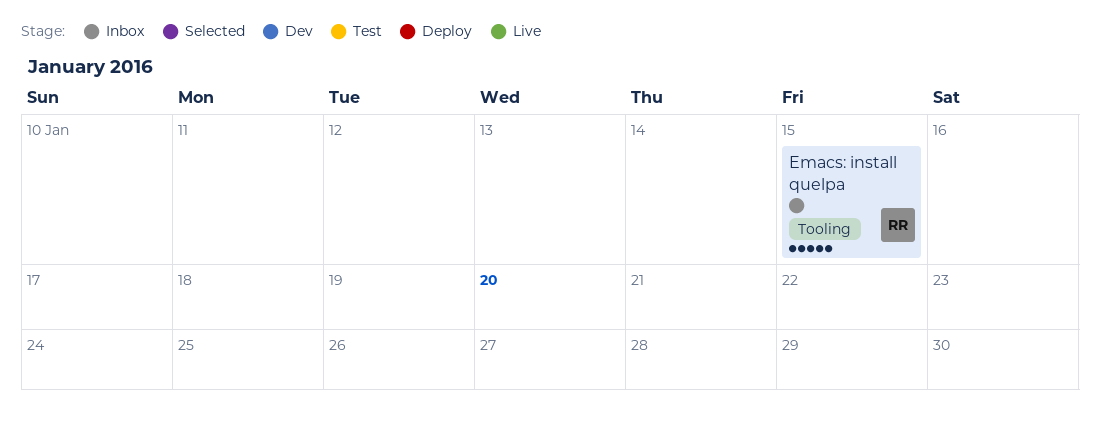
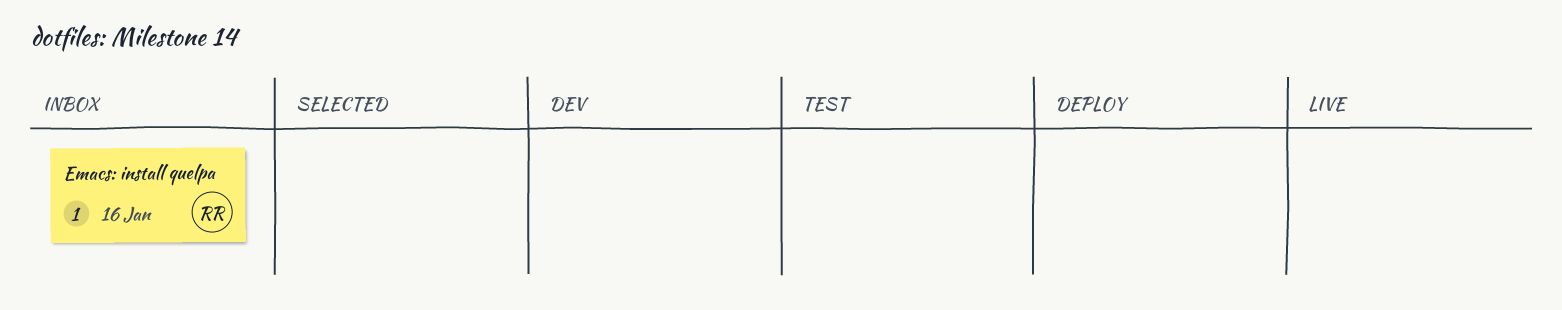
Emacs: install quelpa, estimate: 5 -> 1
Emacs: install quelpa, due: Jan 15 -> Jan 16

